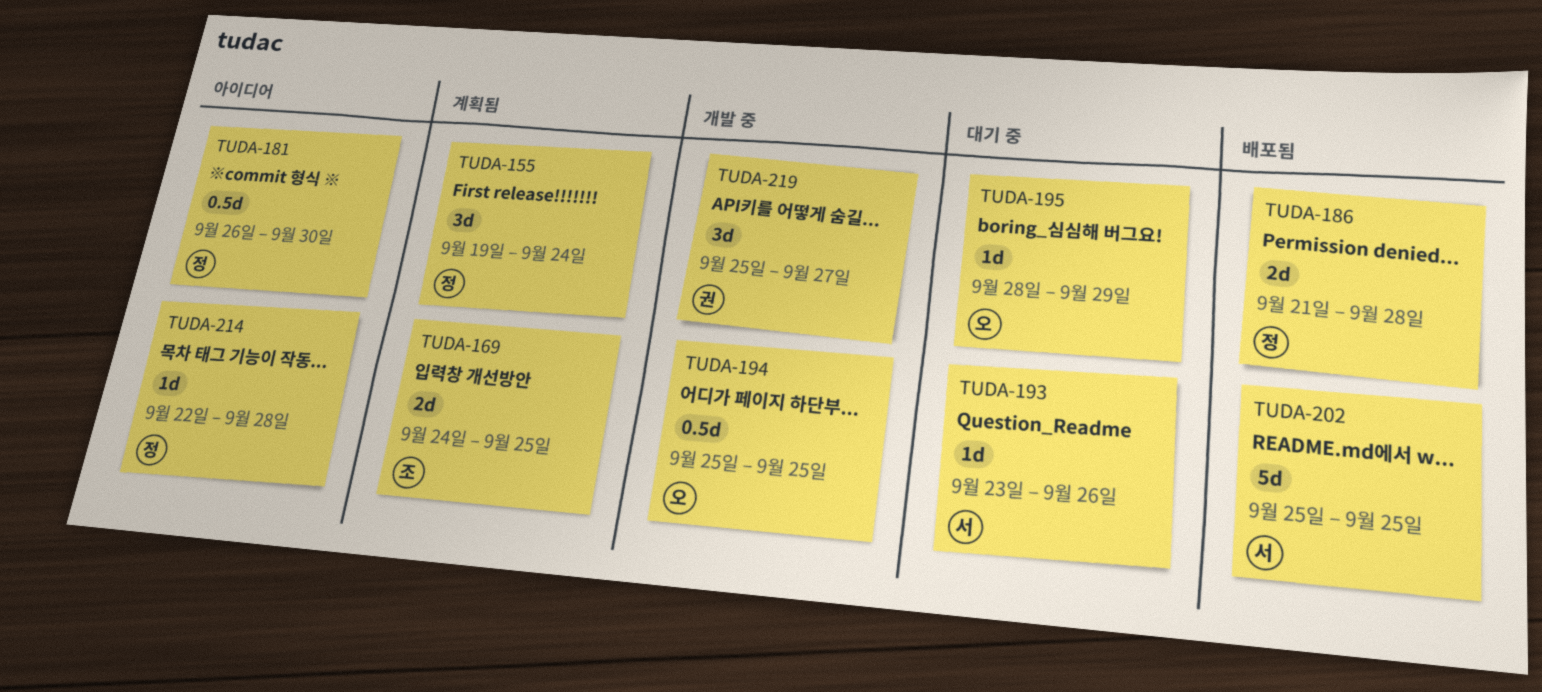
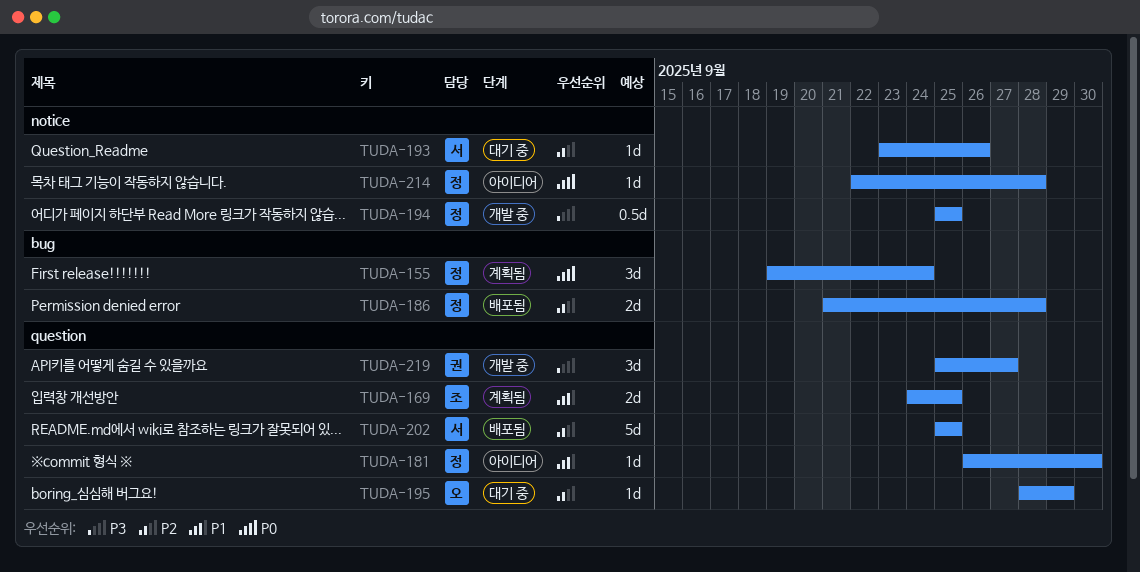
TUDA-181, estimate: 0.5d -> 1d
TUDA-194, owner: 오 -> 정

